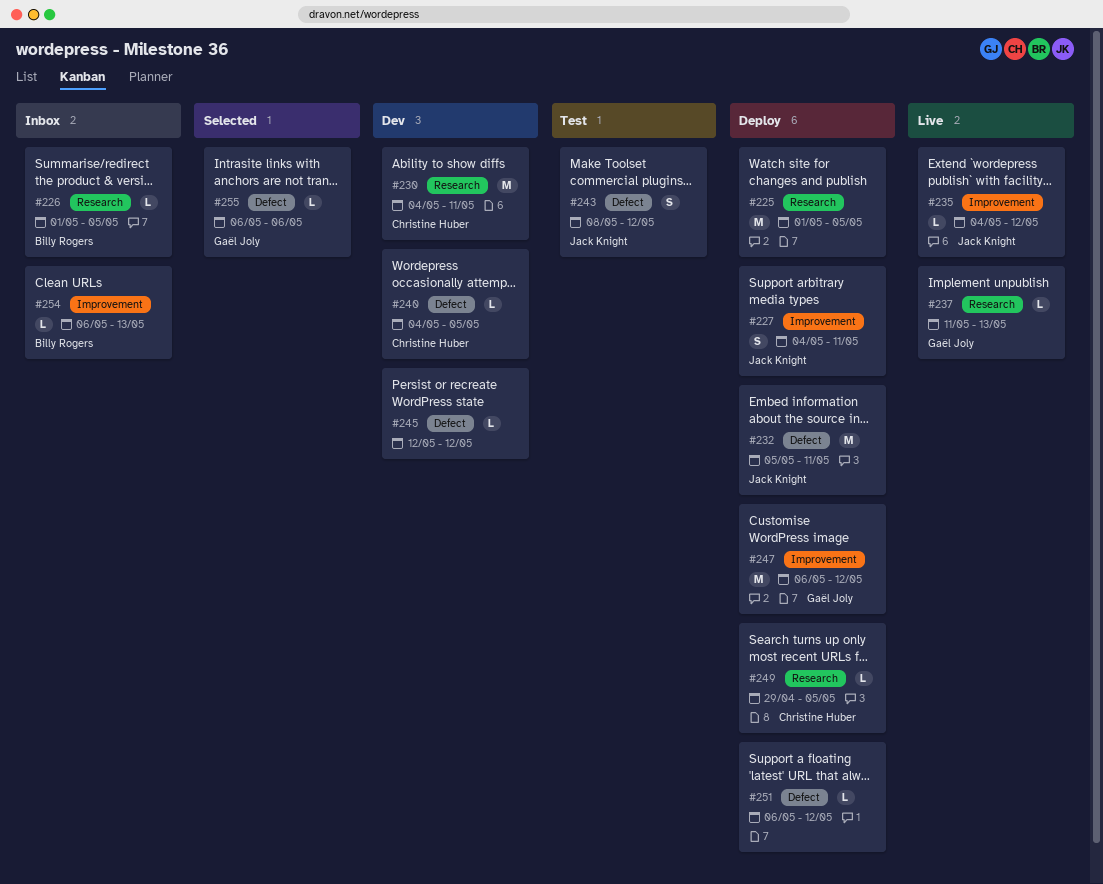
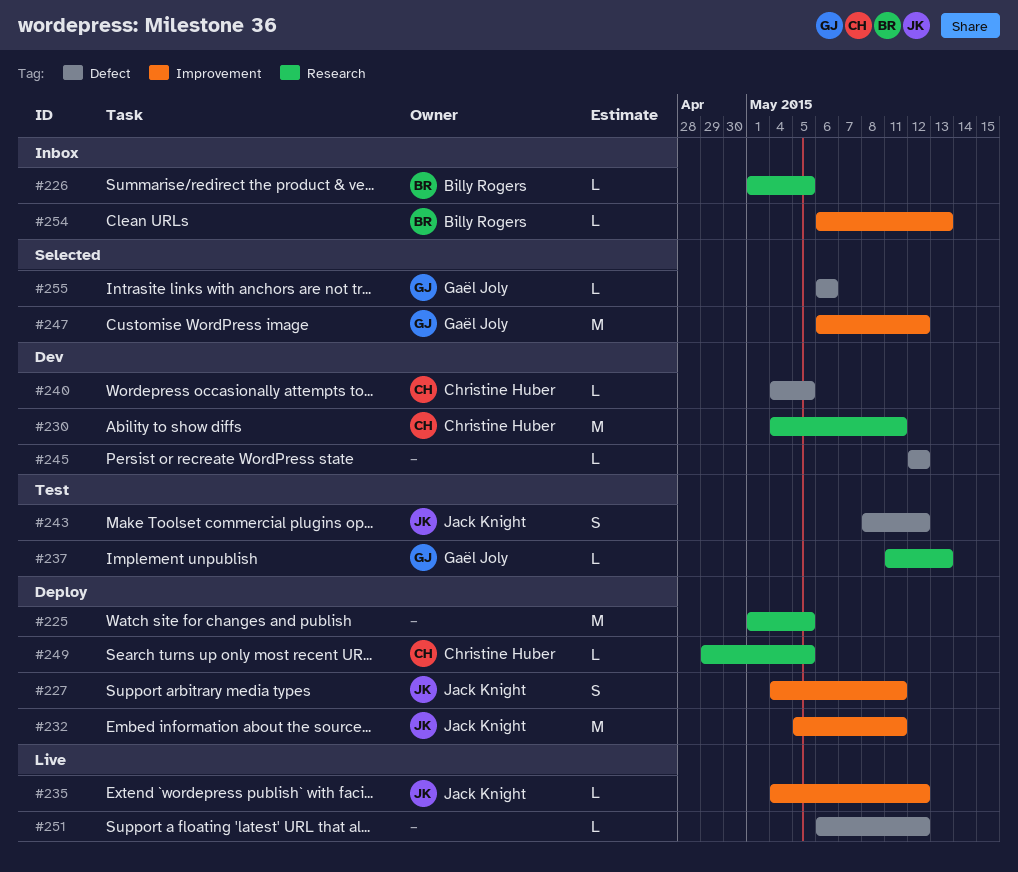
#232, label: Defect -> Improvement
#237, status: Live -> Test
#247, status: Deploy -> Selected
#251, status: Deploy -> Live

